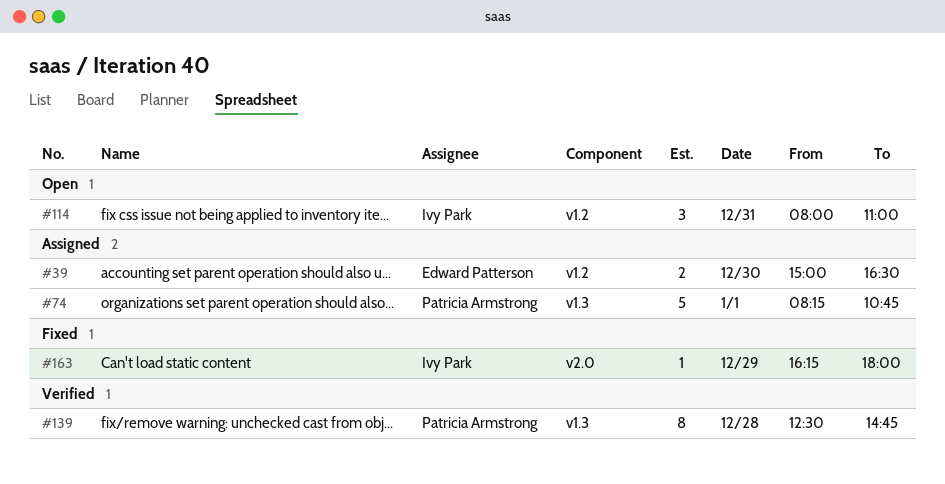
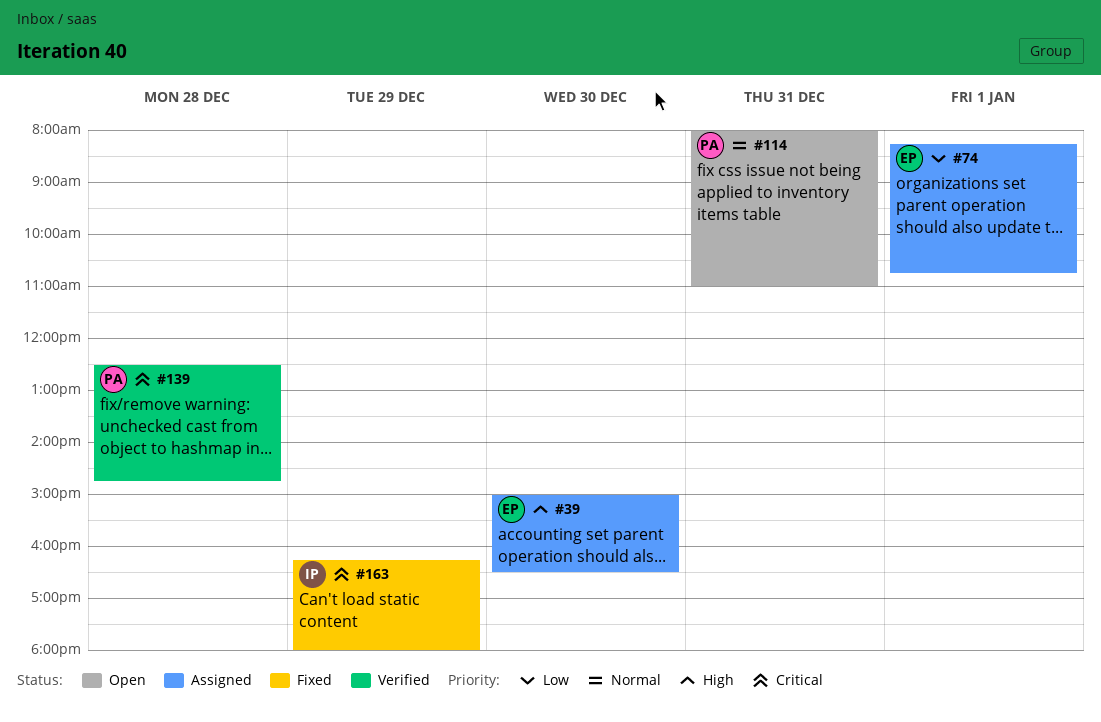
#74, owner: Patricia Armstrong -> Edward Patterson
#114, owner: Ivy Park -> Patricia Armstrong

